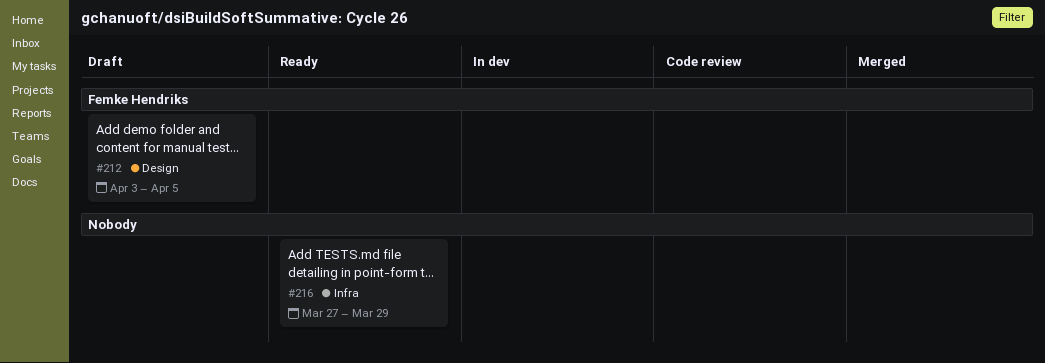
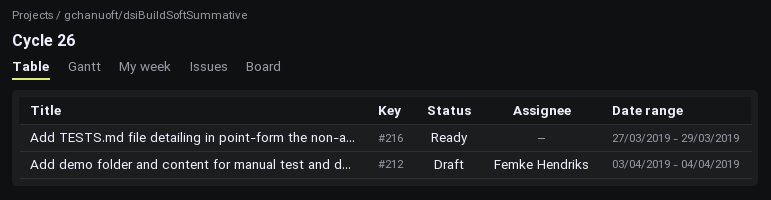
#212, due: Apr 5 -> Apr 4

